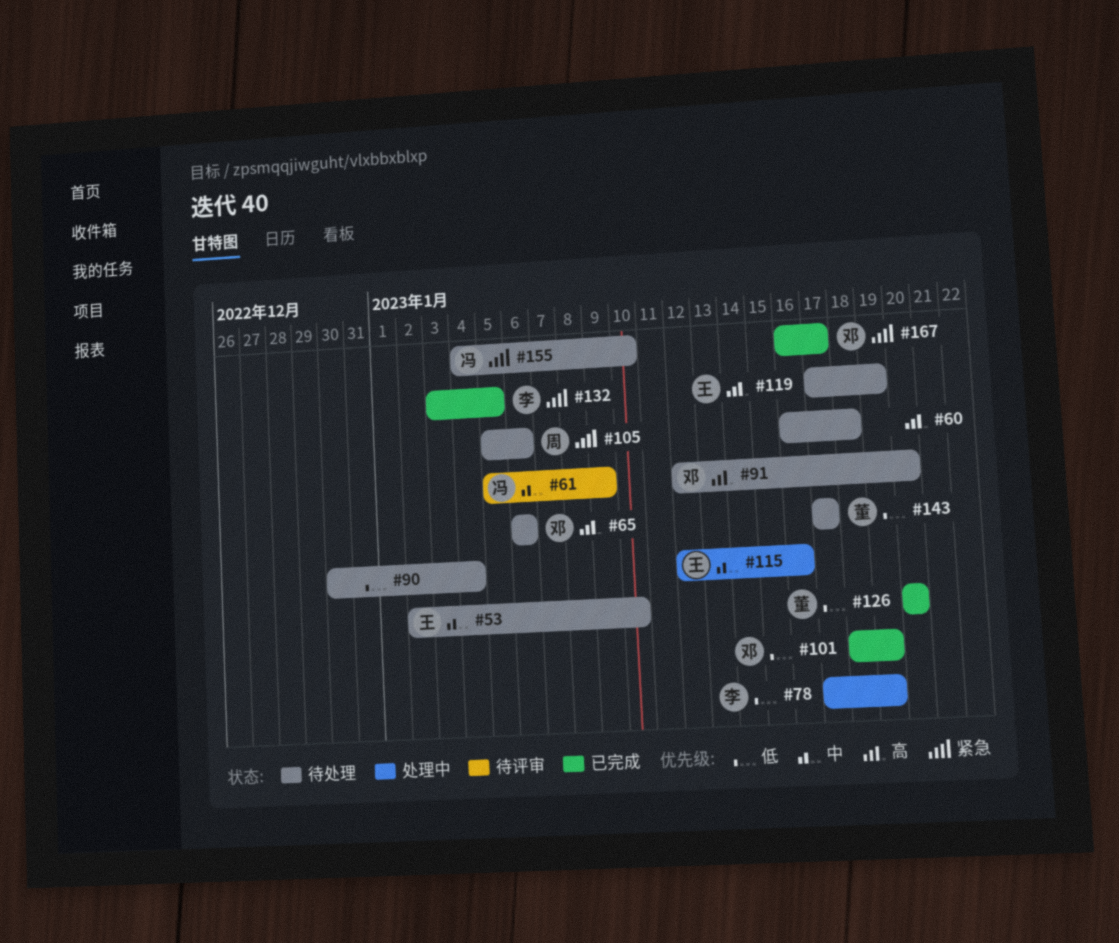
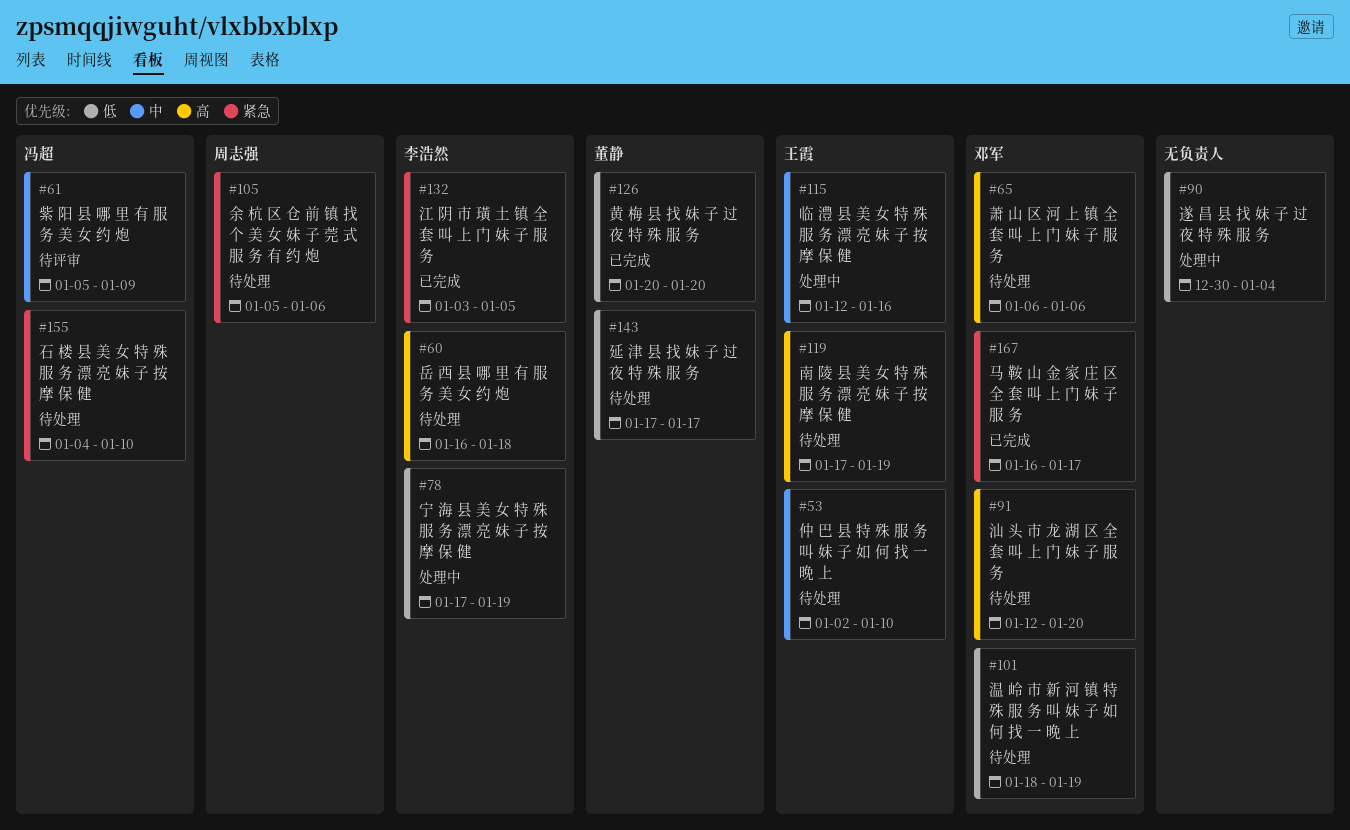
#60, owner: none -> 李浩然
#90, status: 待处理 -> 处理中
#101, status: 已完成 -> 待处理

